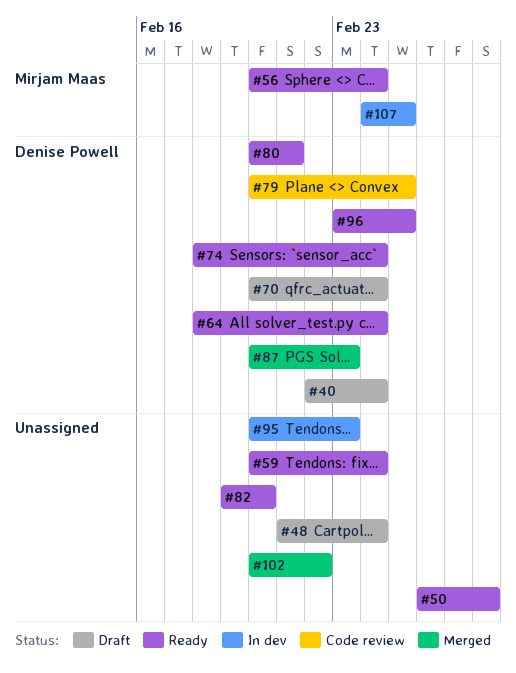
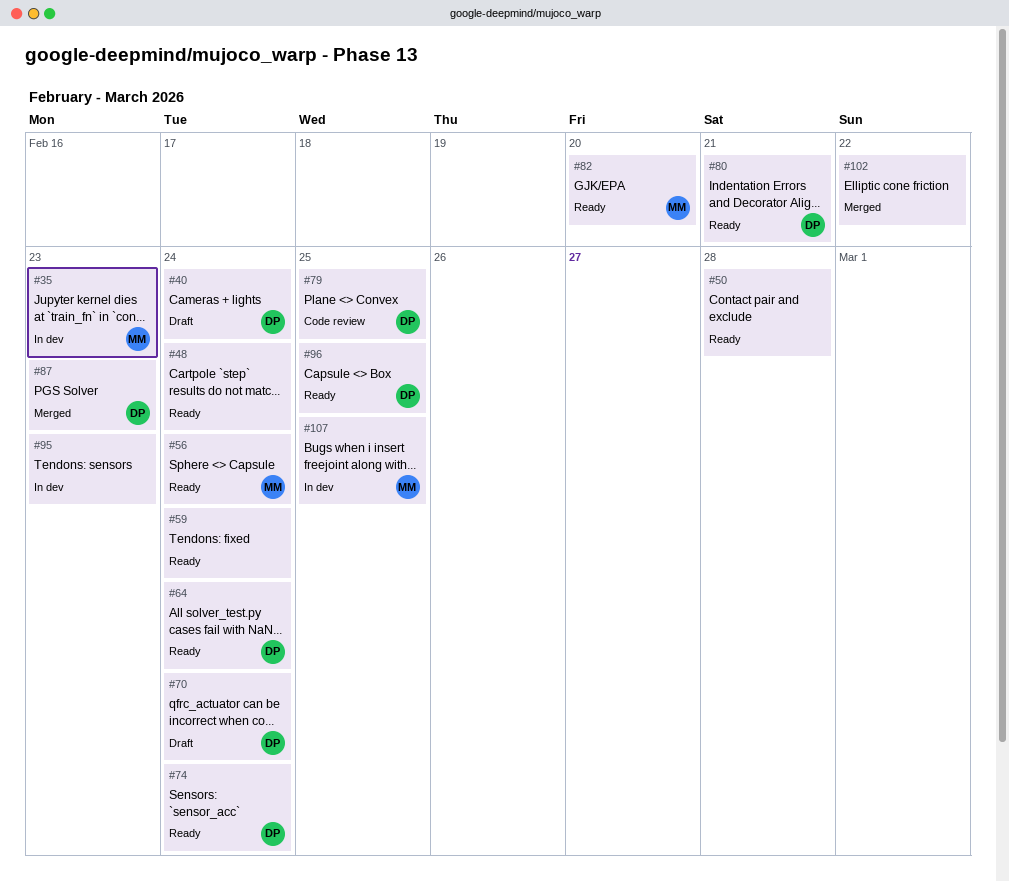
#35: none -> present
#48, status: Draft -> Ready
#82, owner: none -> Mirjam Maas

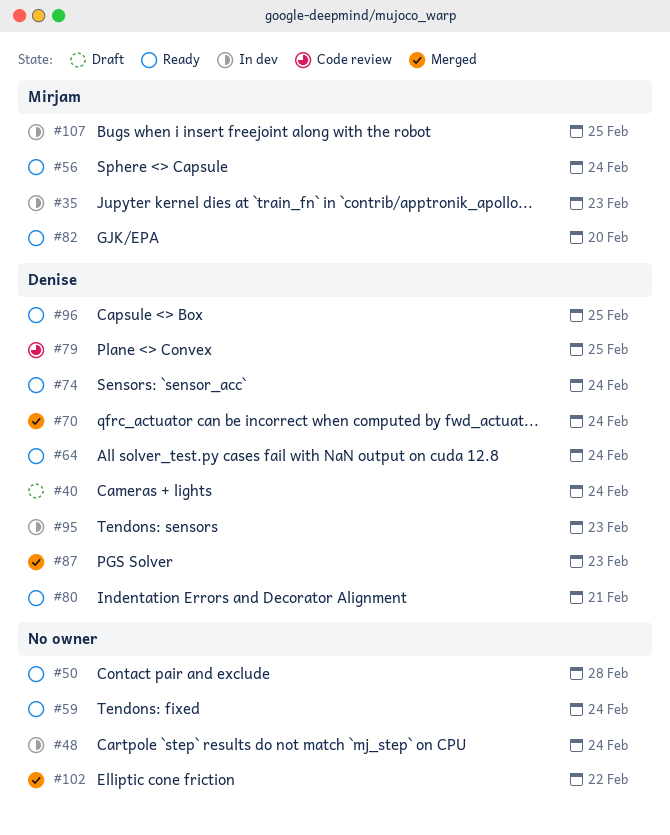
#48, status: Ready -> In dev
#70, status: Draft -> Merged
#95, owner: none -> Denise

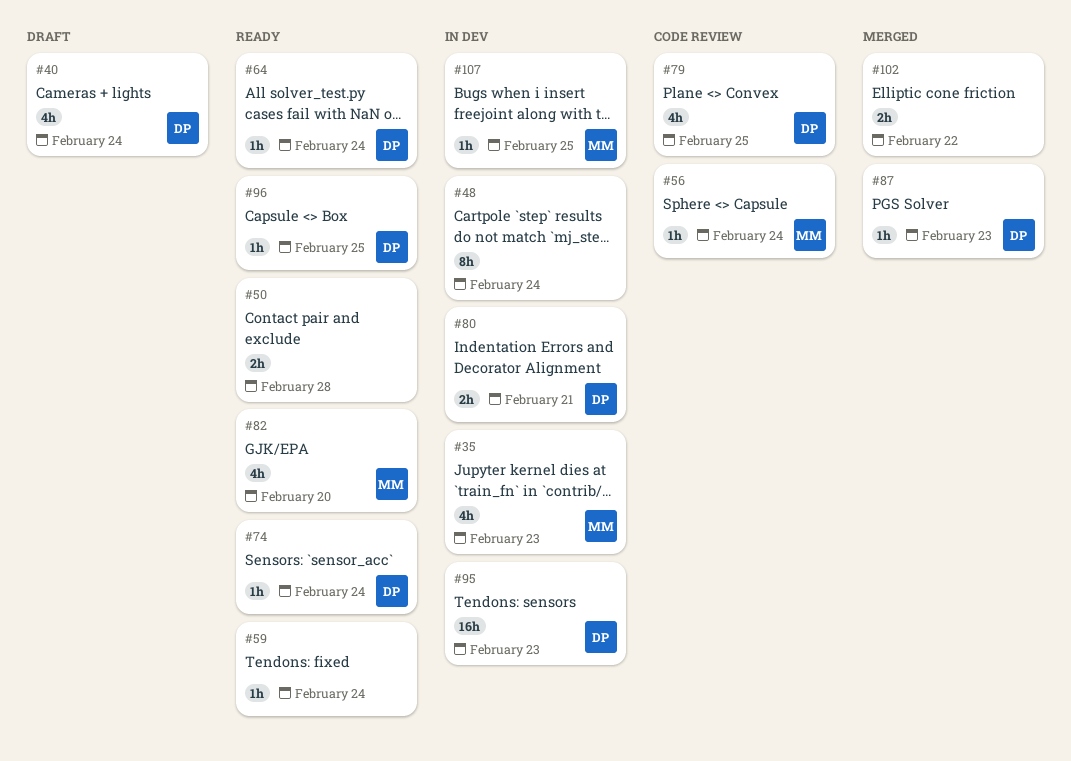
#56, status: Ready -> Code review
#70: present -> none
#80, status: Ready -> In dev

